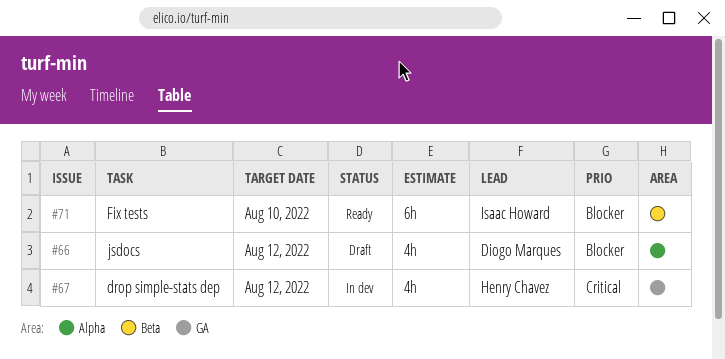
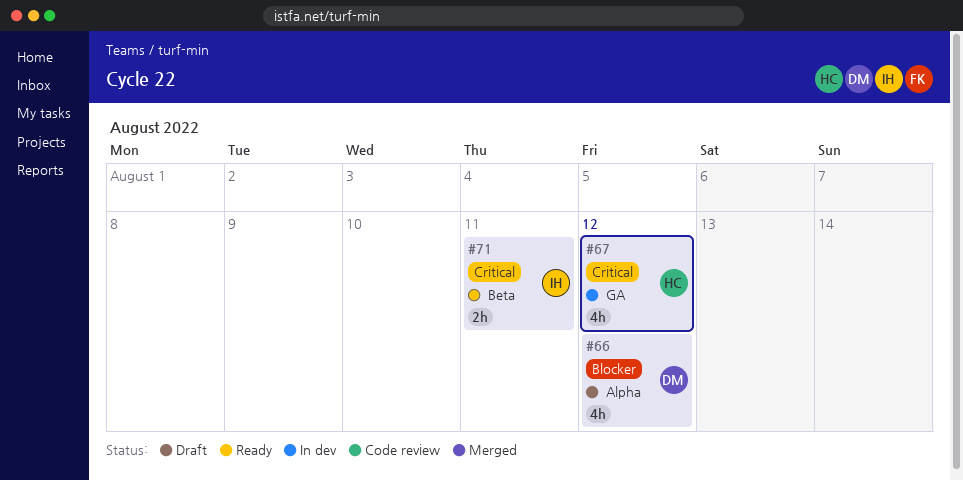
#71, priority: Blocker -> Critical
#71, estimate: 6h -> 2h
#71, due: Aug 10 -> Aug 11

